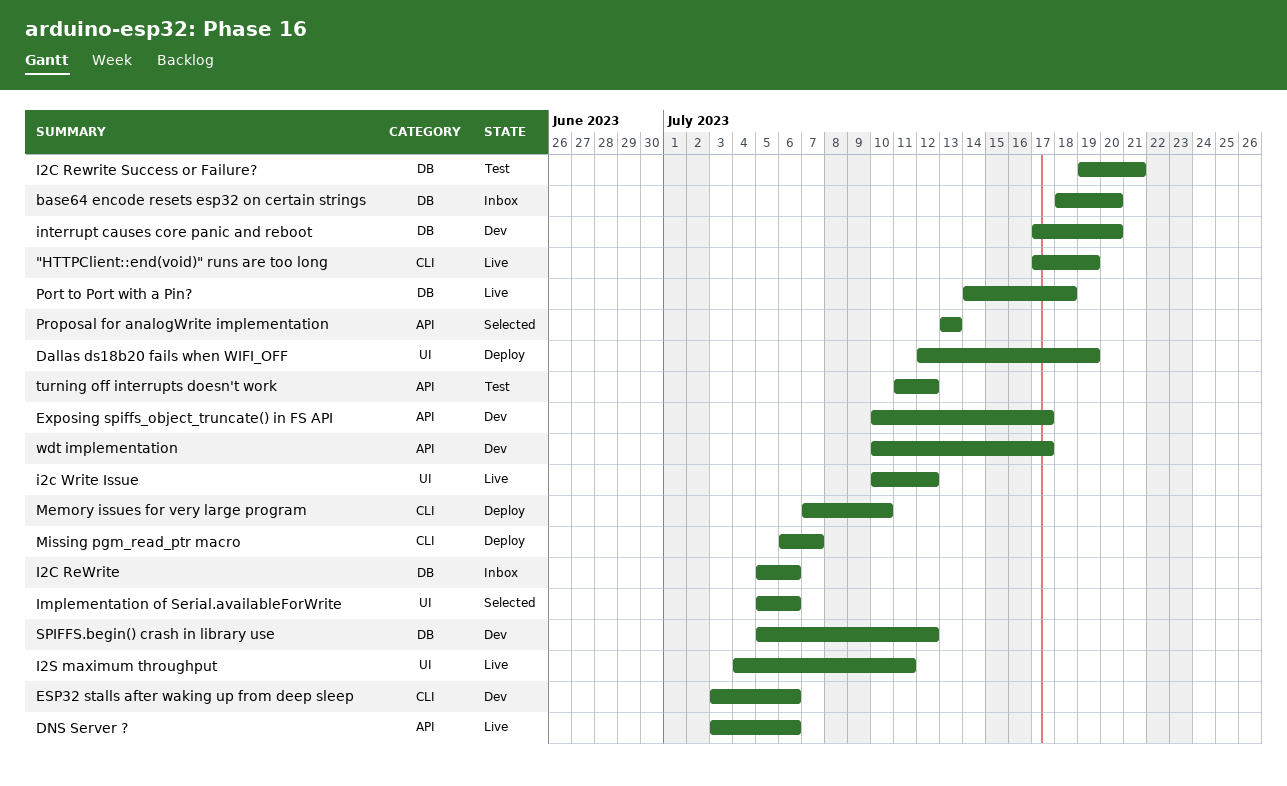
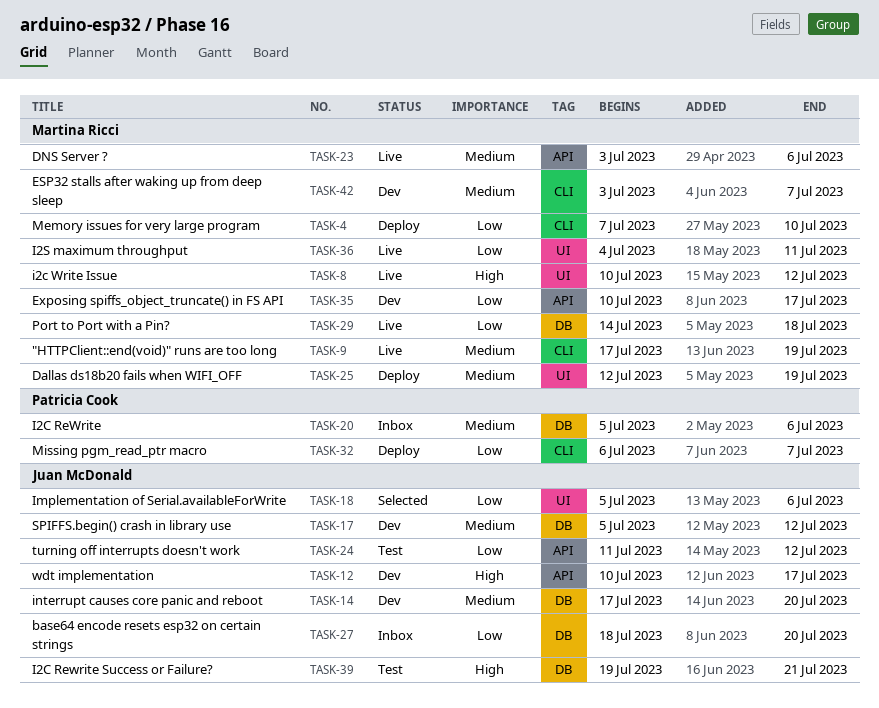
ESP32 stalls after waking up from deep sleep, due: Jul 6 -> Jul 7
Proposal for analogWrite implementation: present -> none

